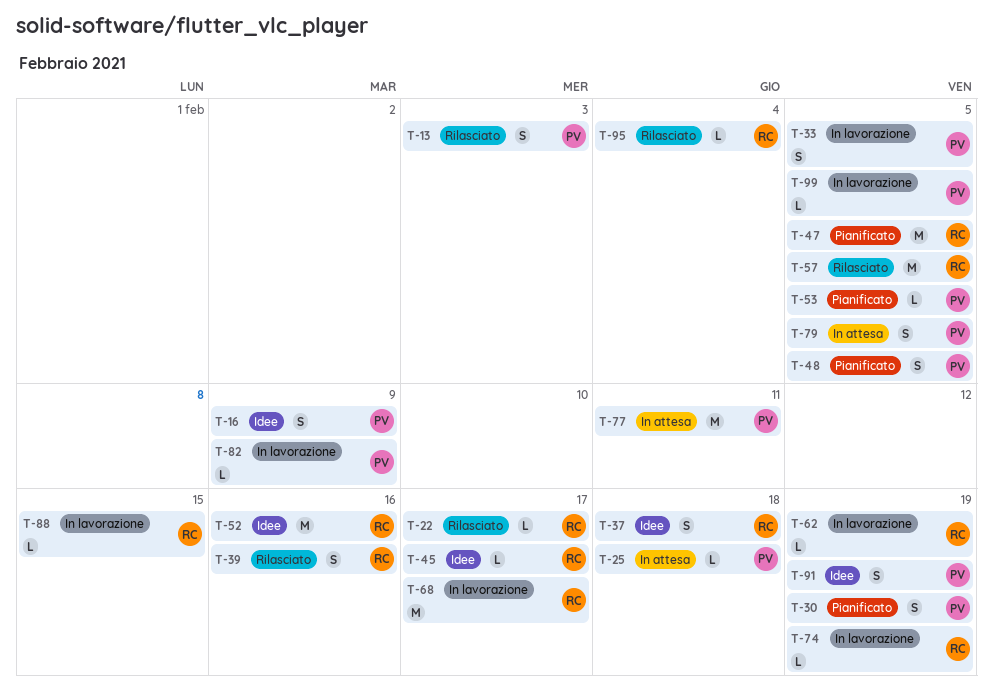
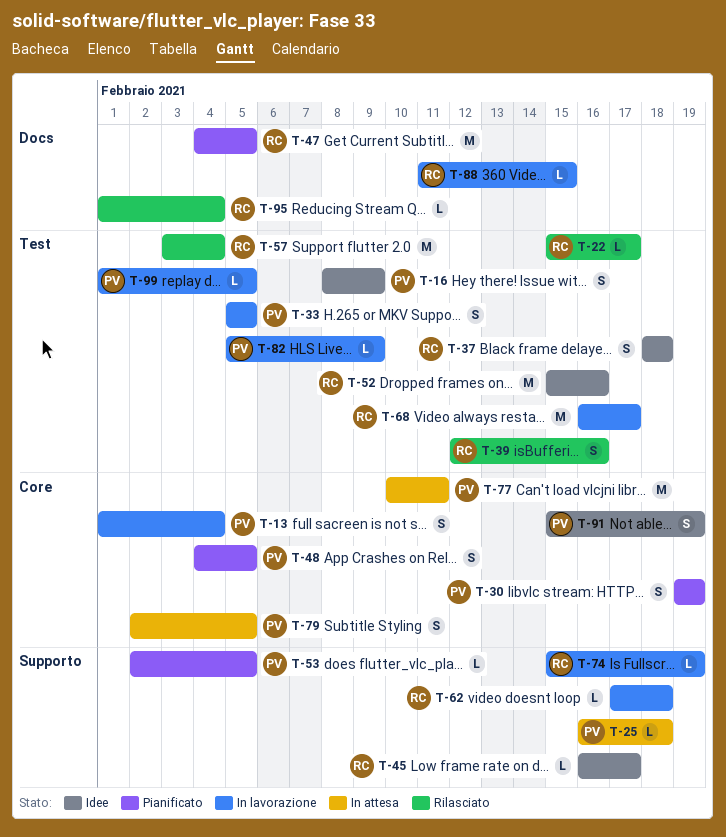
T-13, status: Rilasciato -> In lavorazione
T-13, due: Feb 3 -> Feb 4
T-57, due: Feb 5 -> Feb 4
T-62, due: Feb 19 -> Feb 18

